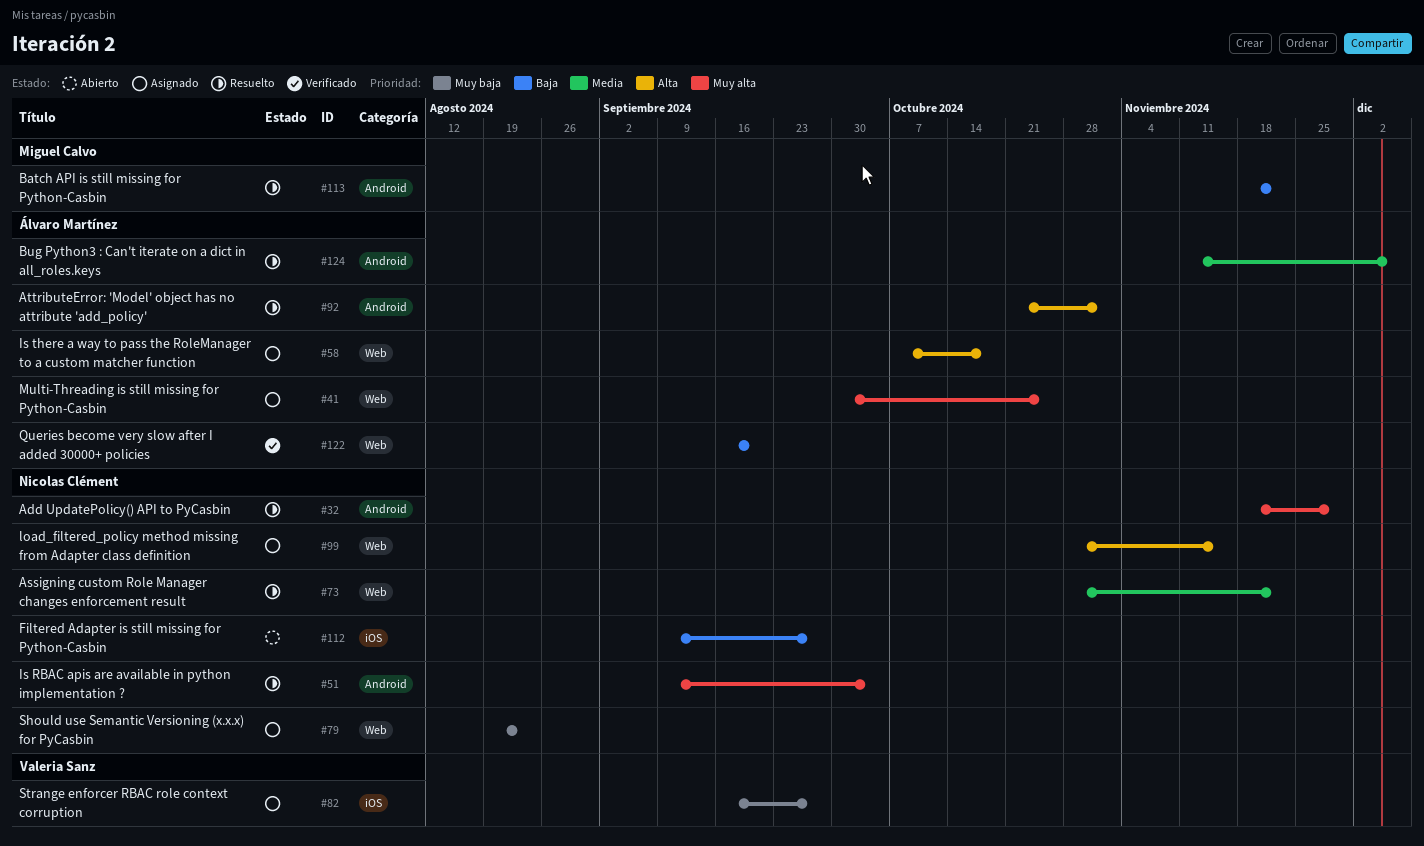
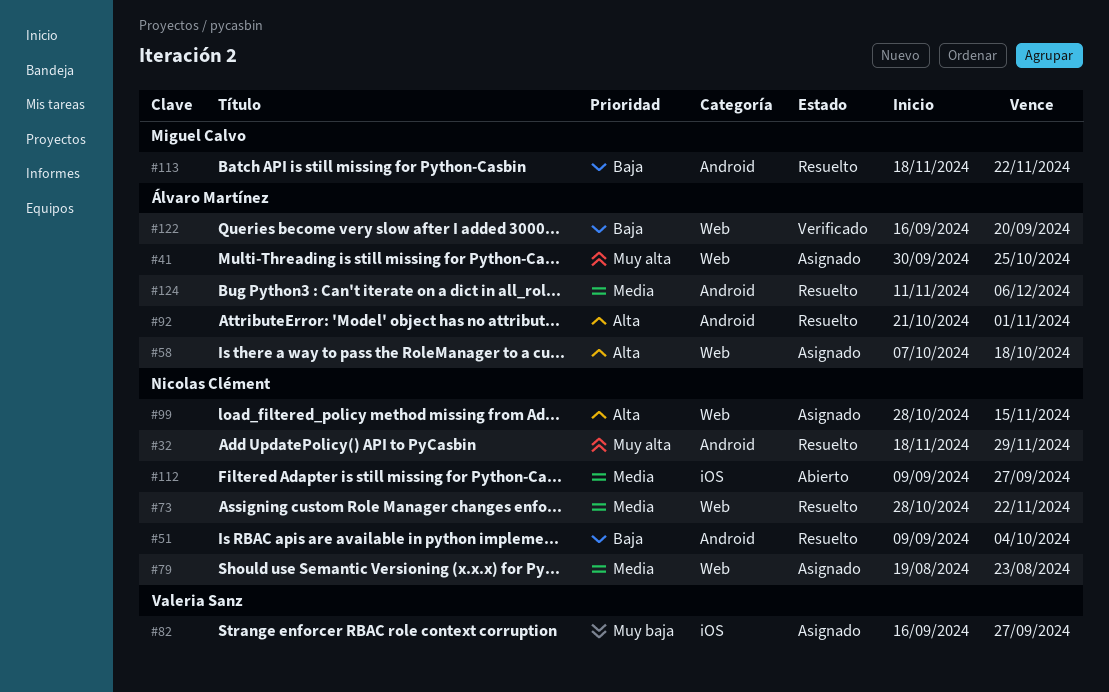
#51, priority: Muy alta -> Baja
#79, priority: Muy baja -> Media
#112, priority: Baja -> Media

